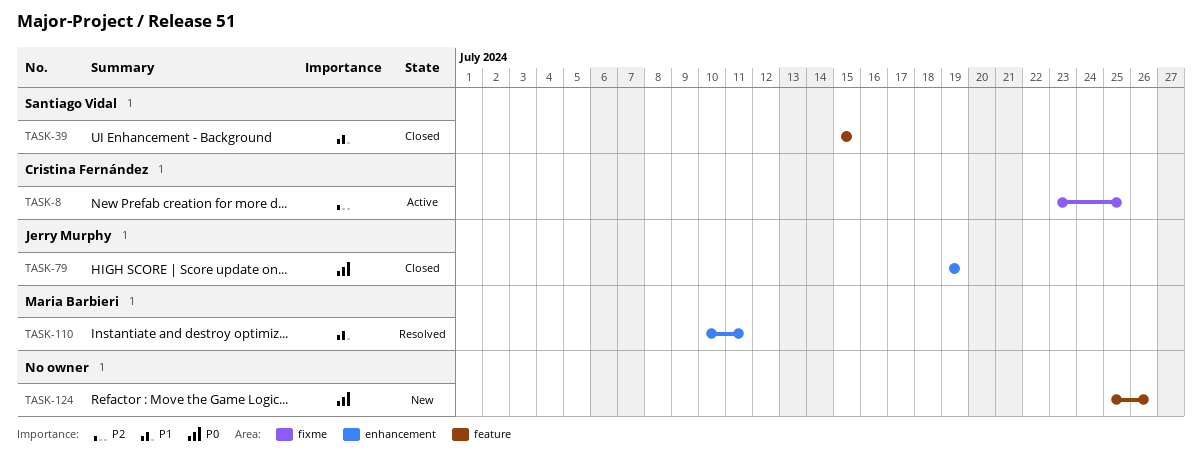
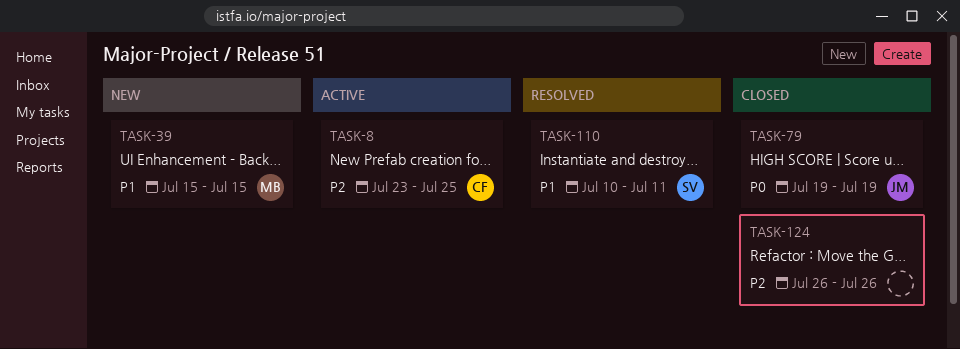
TASK-39, status: Closed -> New
TASK-39, owner: Santiago Vidal -> Maria Barbieri
TASK-110, owner: Maria Barbieri -> Santiago Vidal
TASK-124, status: New -> Closed
TASK-124, priority: P0 -> P2
TASK-124, start: Jul 25 -> Jul 26

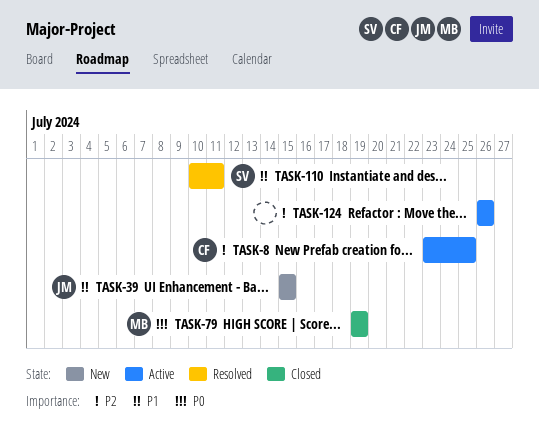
TASK-39, owner: MB -> JM
TASK-79, owner: JM -> MB
TASK-124, status: Closed -> Active

